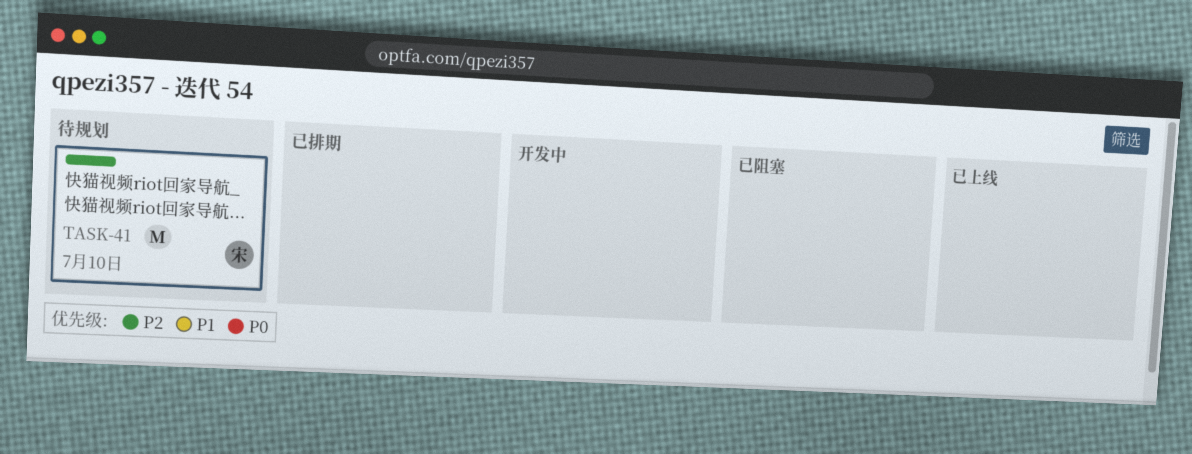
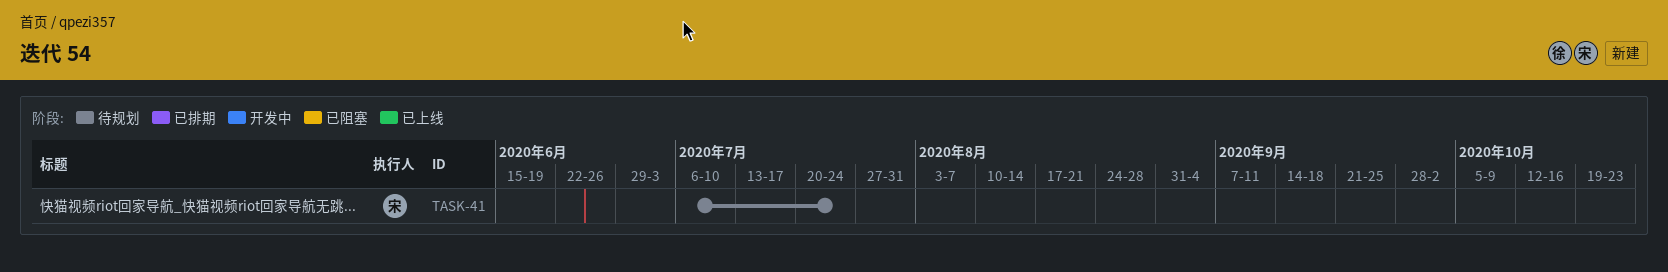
TASK-41, due: Jul 10 -> Jul 24

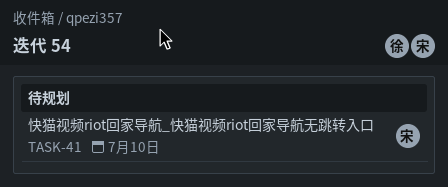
TASK-41, due: Jul 24 -> Jul 10

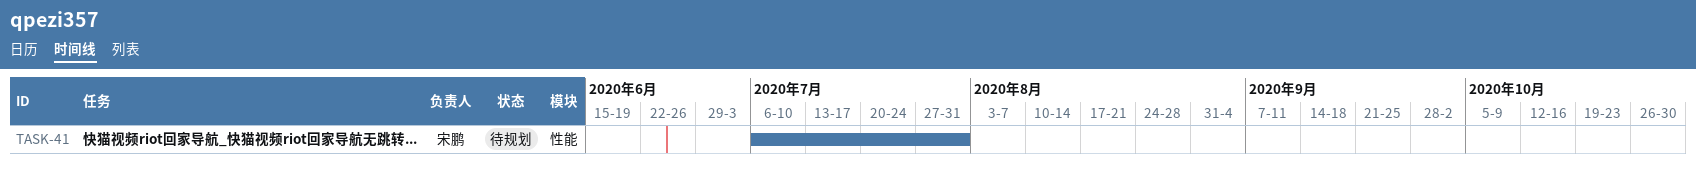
TASK-41, due: Jul 10 -> Jul 31

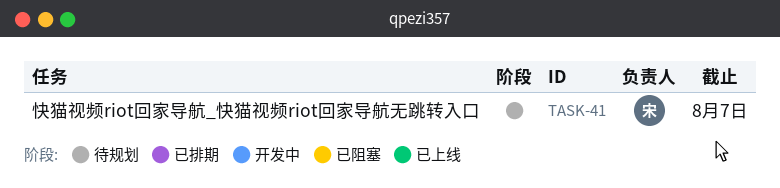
TASK-41, due: Jul 31 -> Aug 7

